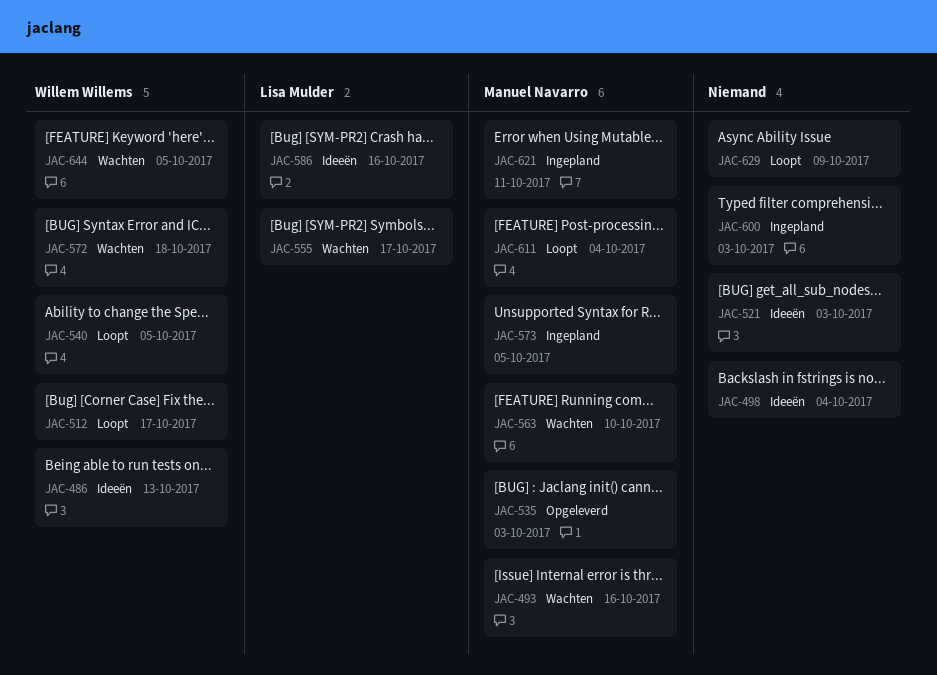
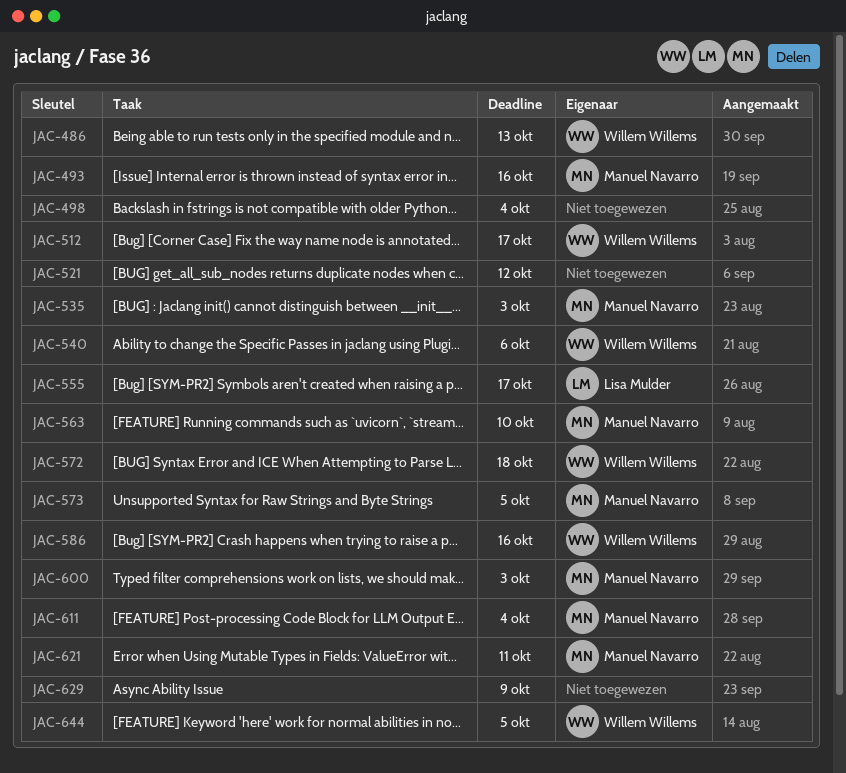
JAC-521, due: Oct 3 -> Oct 12
JAC-540, due: Oct 5 -> Oct 6
JAC-586, owner: Lisa Mulder -> Willem Willems
JAC-600, owner: none -> Manuel Navarro

